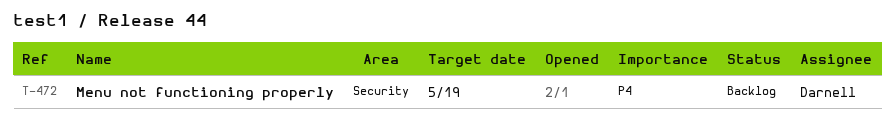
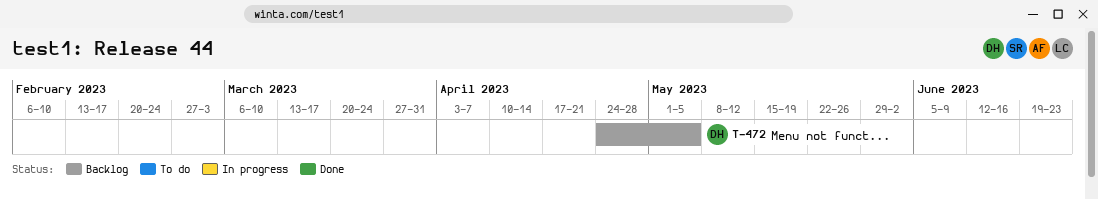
T-472, due: May 19 -> May 5

